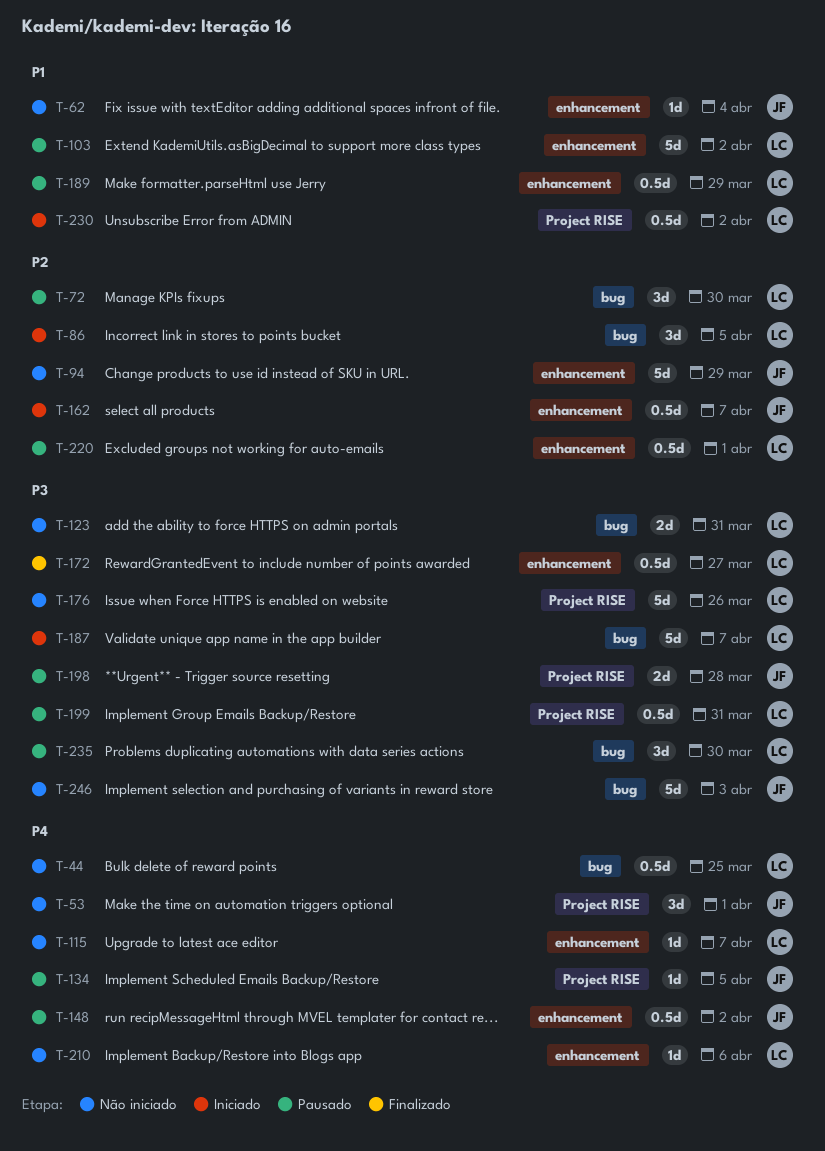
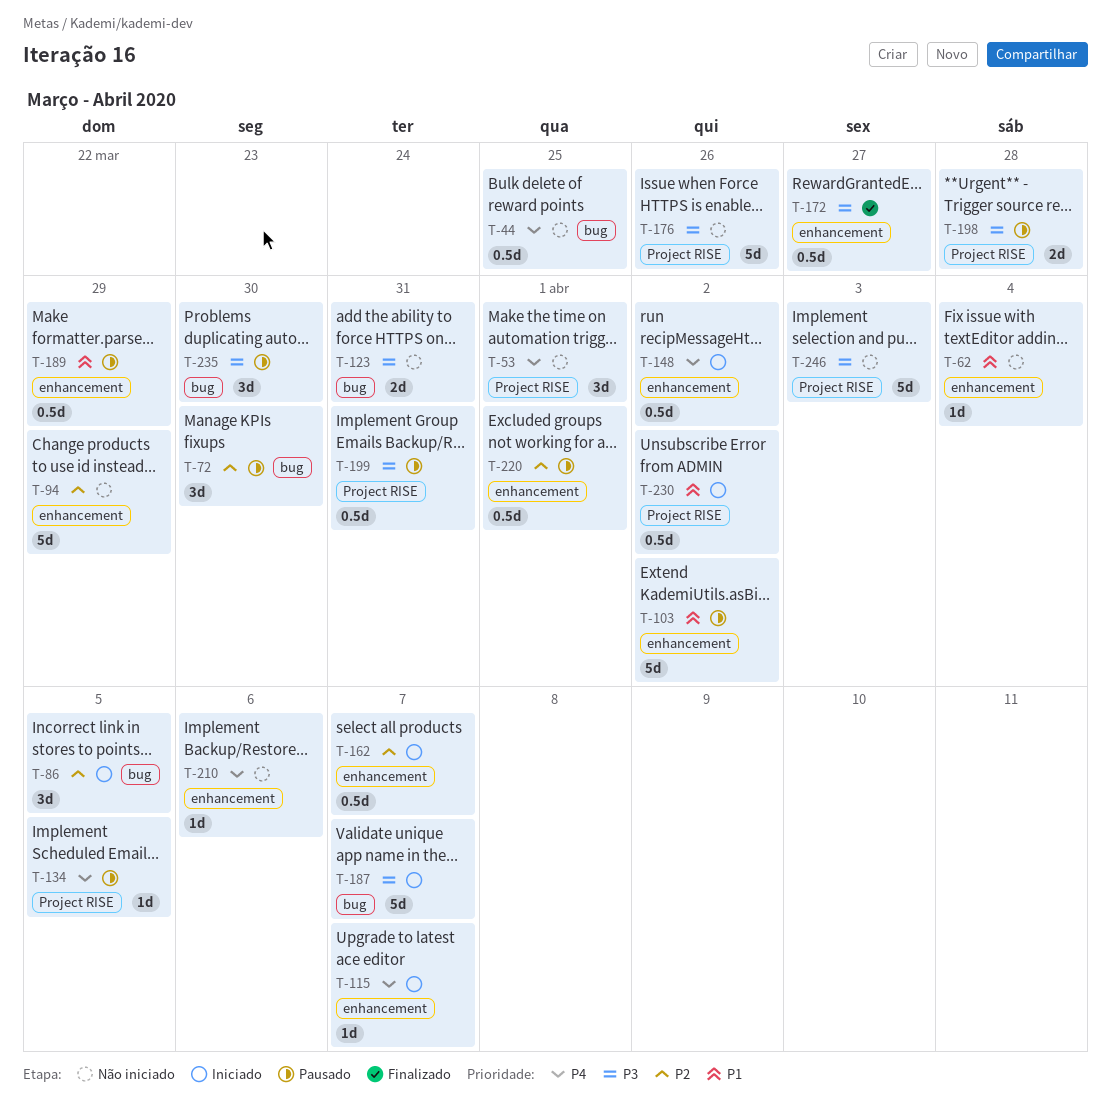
T-115, status: Não iniciado -> Iniciado
T-148, status: Pausado -> Iniciado
T-246, label: bug -> Project RISE

